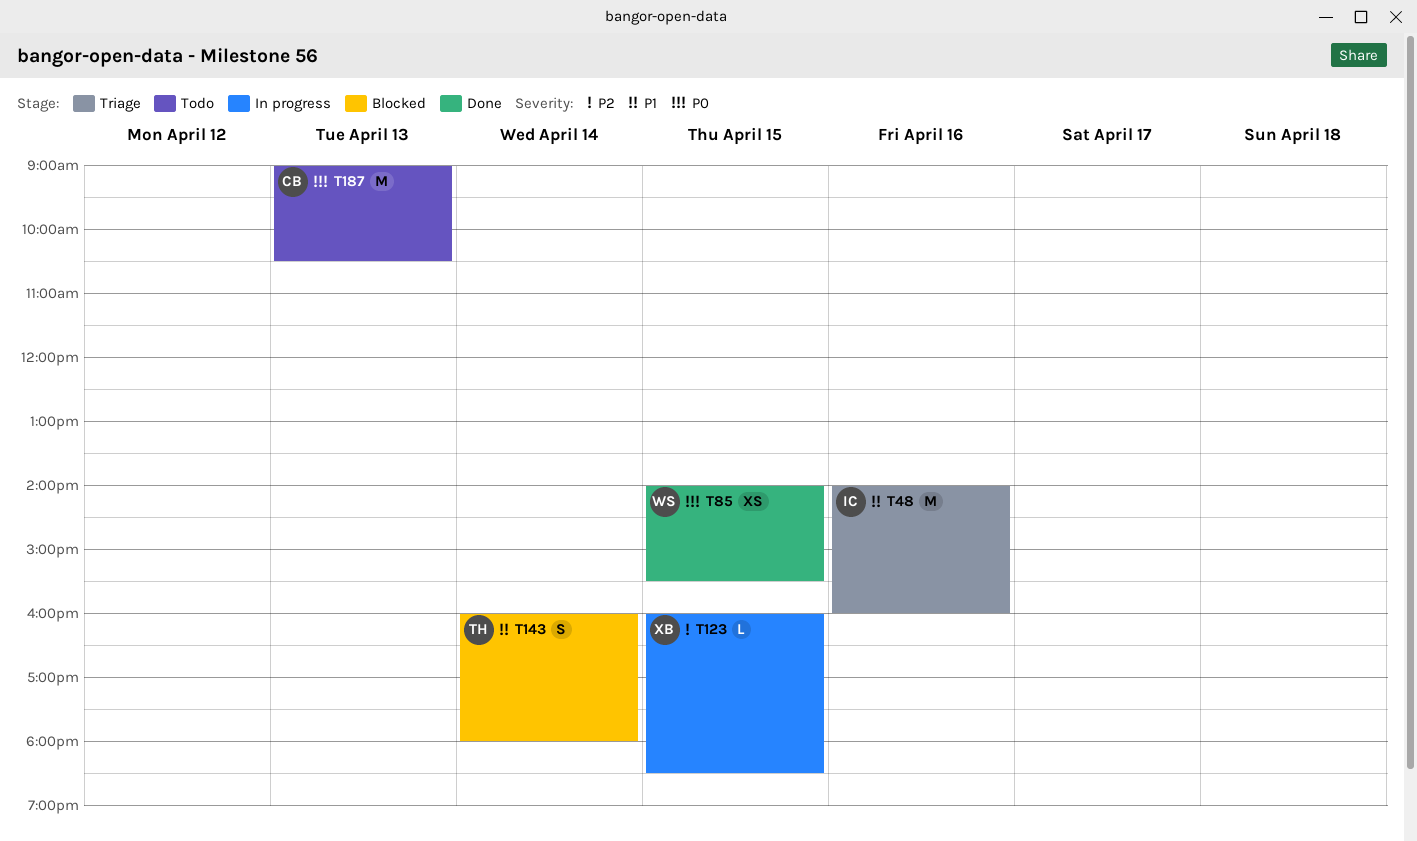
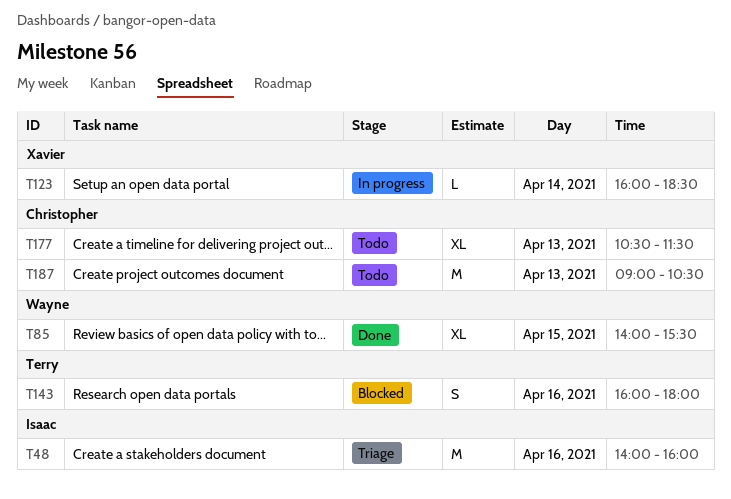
T85, estimate: XS -> XL
T123, day: Apr 15 -> Apr 14
T143, day: Apr 14 -> Apr 16
T177: none -> present

